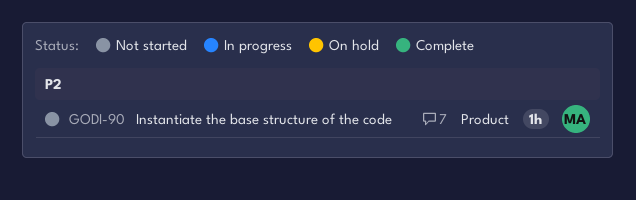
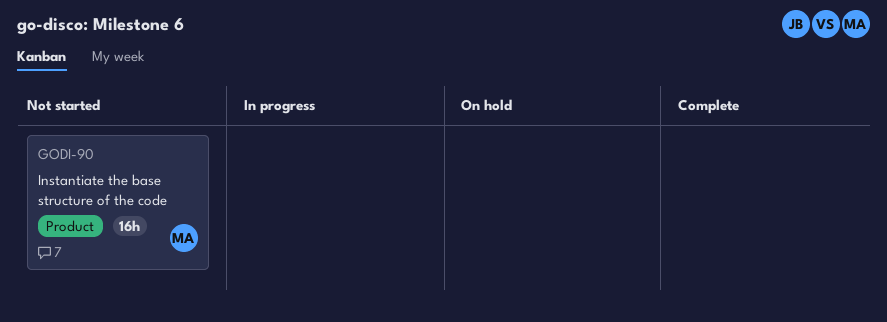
GODI-90, estimate: 1h -> 16h

